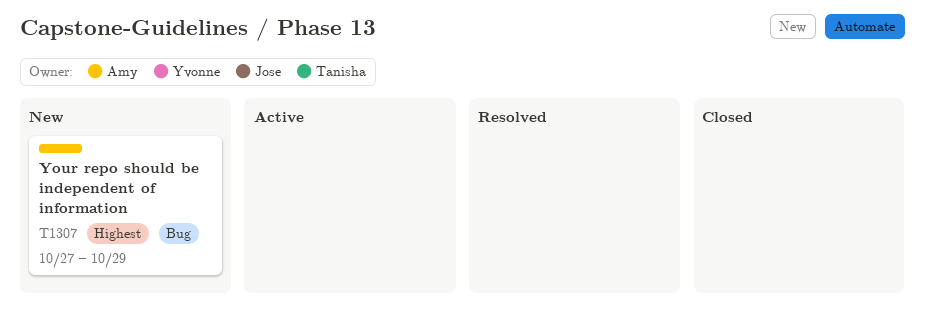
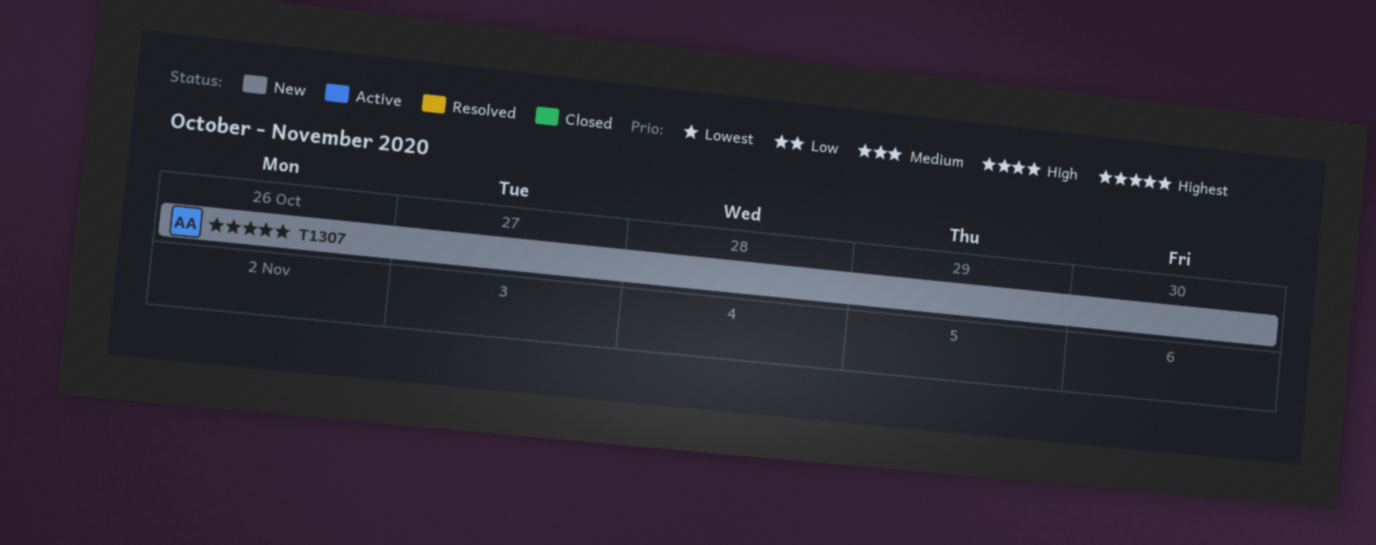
T1307, start: Oct 27 -> Oct 26
T1307, due: Oct 29 -> Oct 30

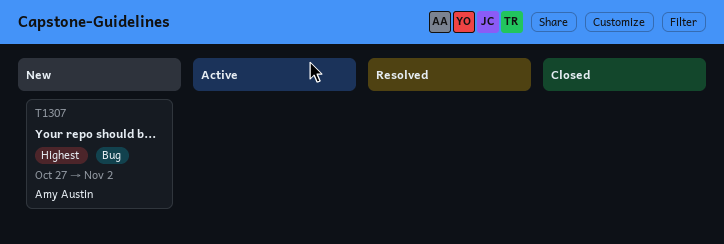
T1307, start: Oct 26 -> Oct 27
T1307, due: Oct 30 -> Nov 2

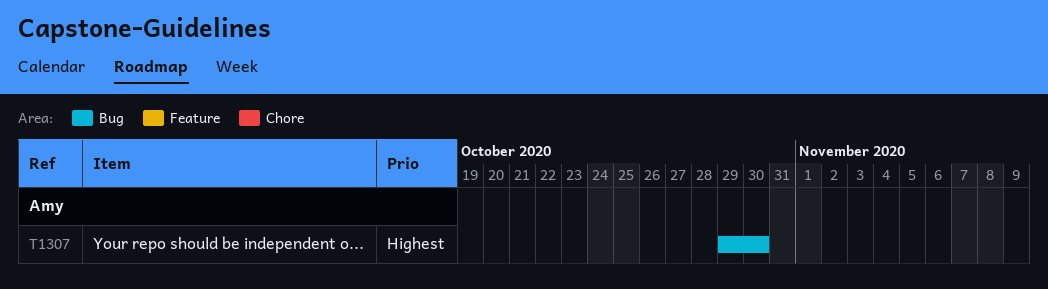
T1307, start: Oct 27 -> Oct 29
T1307, due: Nov 2 -> Oct 30

